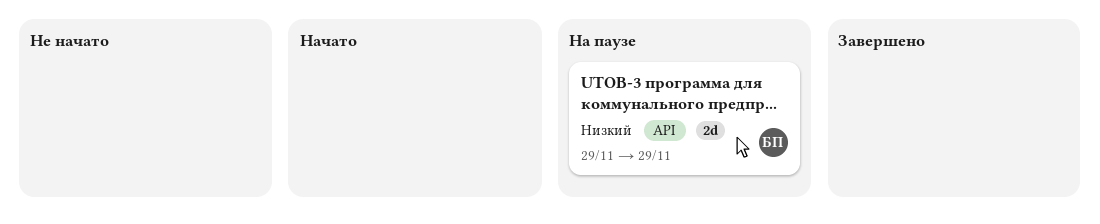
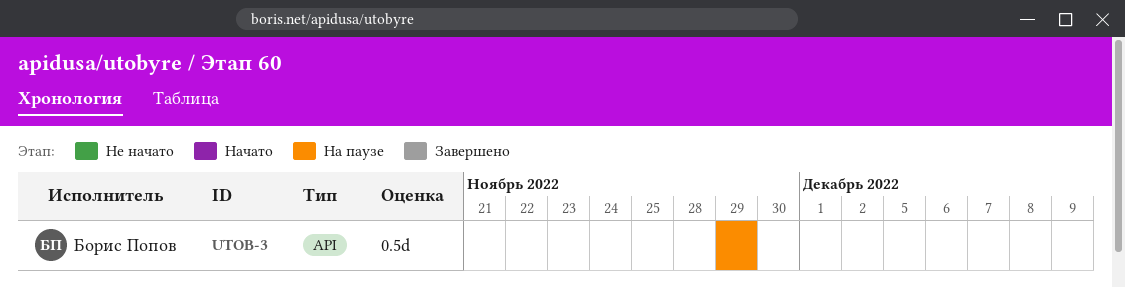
UTOB-3, estimate: 2d -> 0.5d

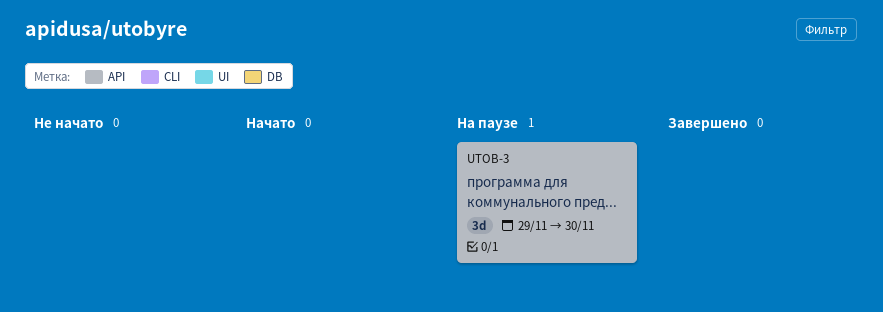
UTOB-3, estimate: 0.5d -> 3d
UTOB-3, due: Nov 29 -> Nov 30

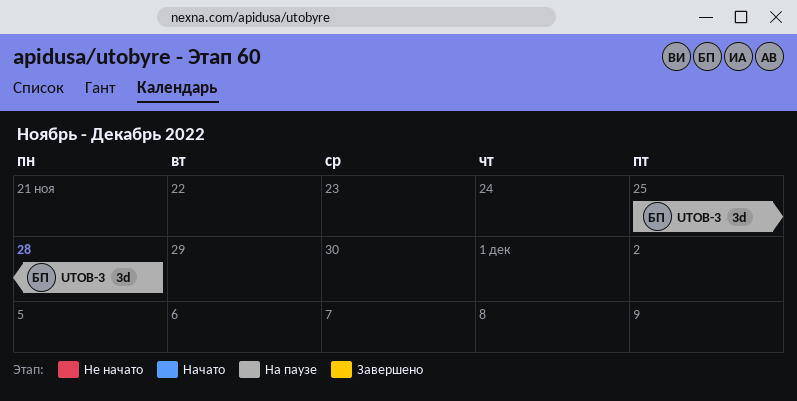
UTOB-3, start: Nov 29 -> Nov 25
UTOB-3, due: Nov 30 -> Nov 28

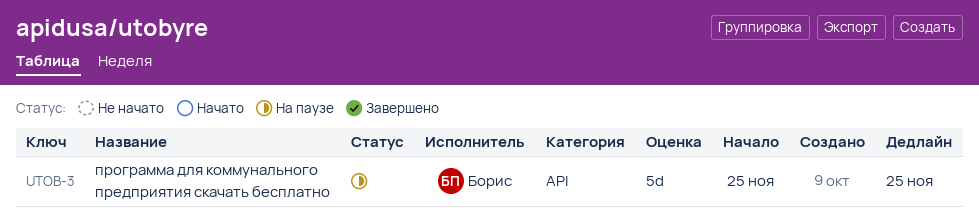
UTOB-3, estimate: 3d -> 5d
UTOB-3, due: Nov 28 -> Nov 25

